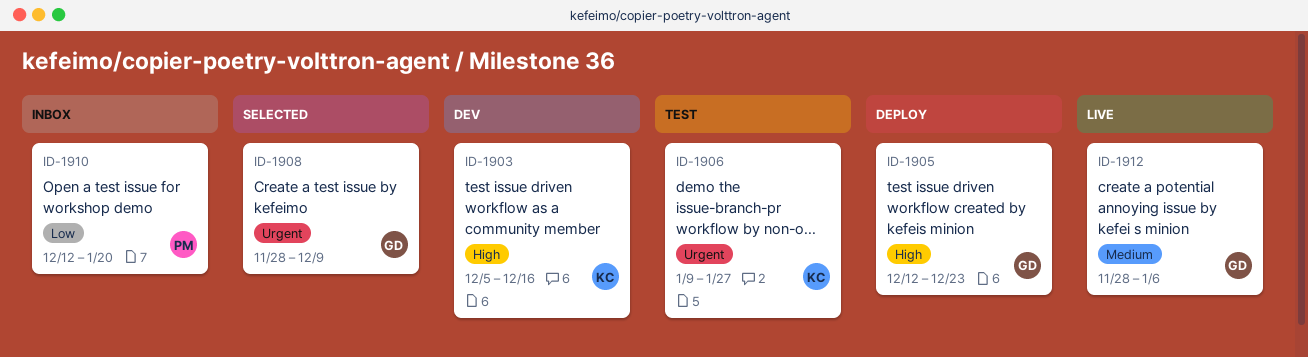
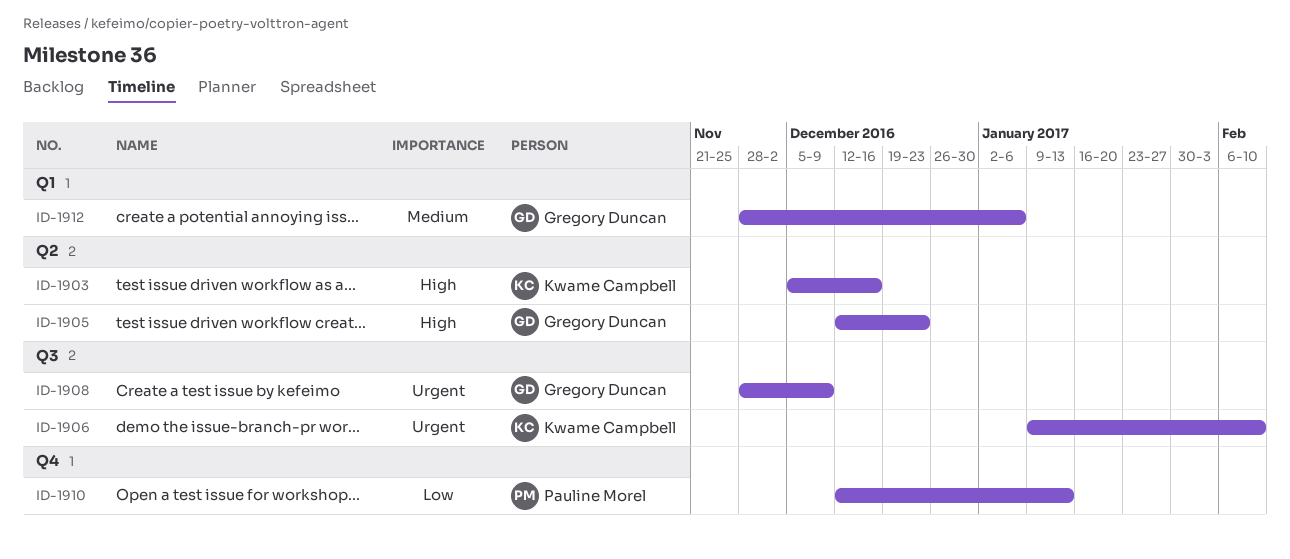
ID-1906, due: Jan 27 -> Feb 10
ID-1910, due: Jan 20 -> Jan 13

